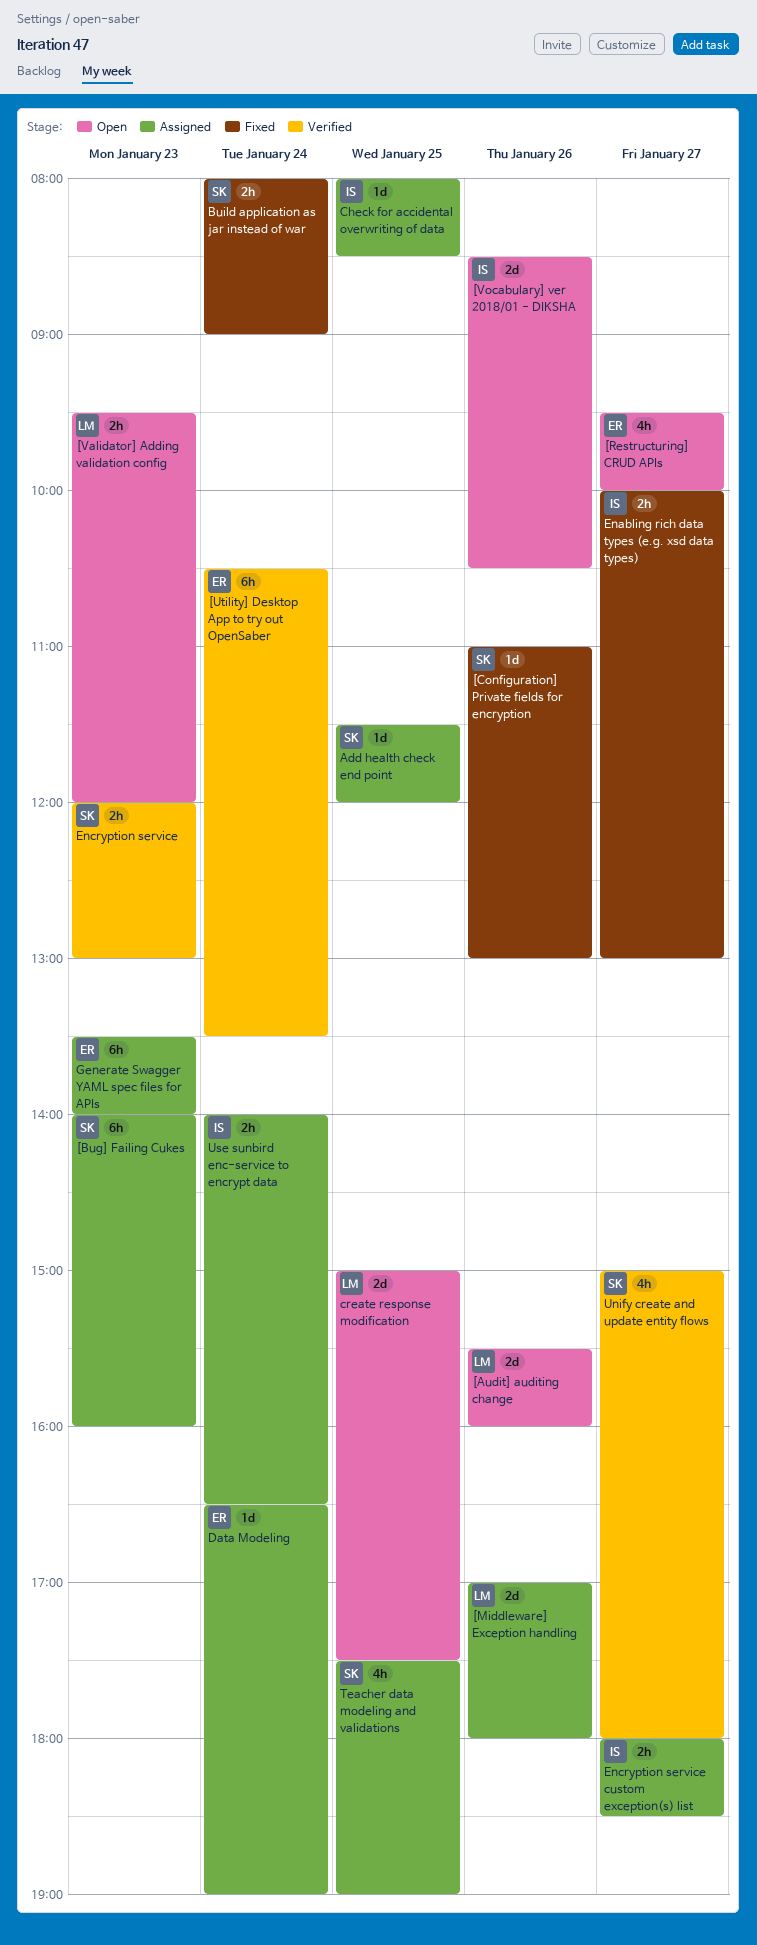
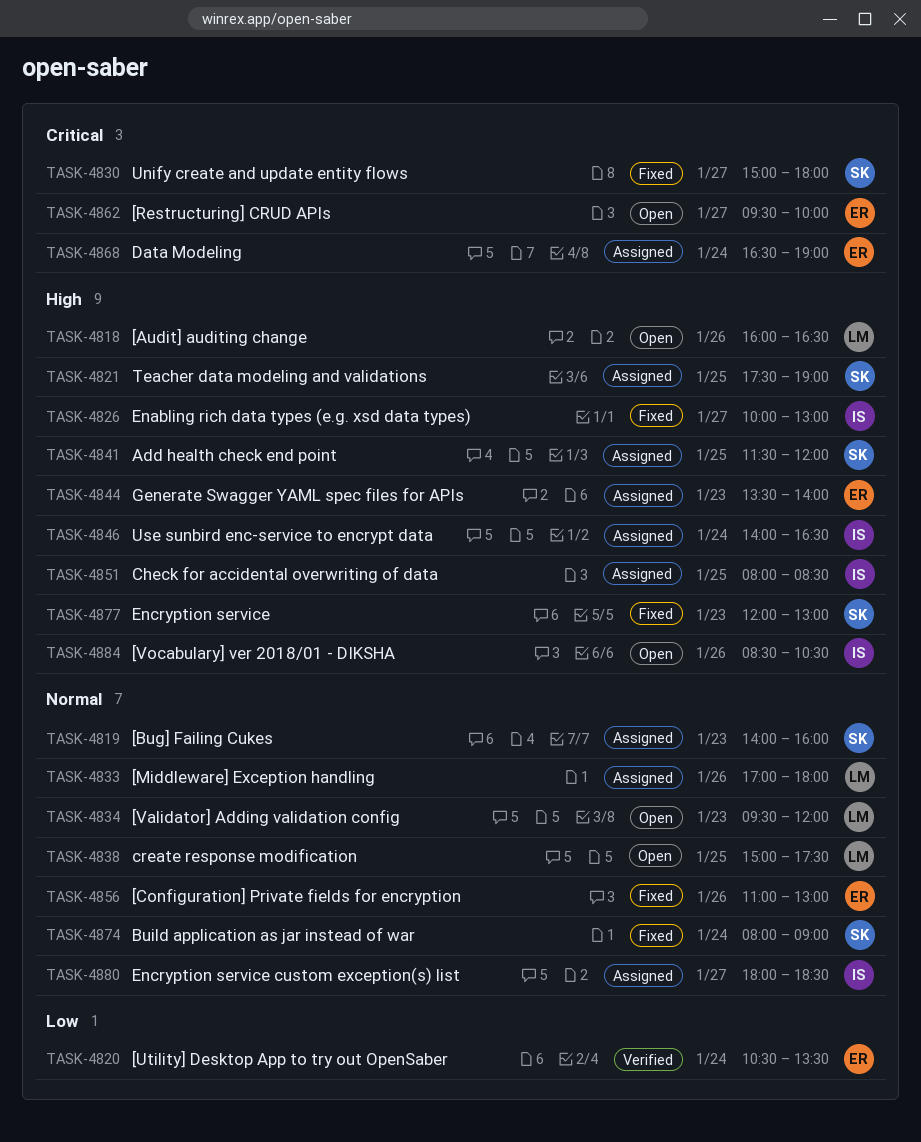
[Audit] auditing change, begins: 15:30 -> 16:00
[Audit] auditing change, ends: 16:00 -> 16:30
[Configuration] Private fields for encryption, owner: SK -> ER
Encryption service, status: Verified -> Fixed
Unify create and update entity flows, status: Verified -> Fixed

